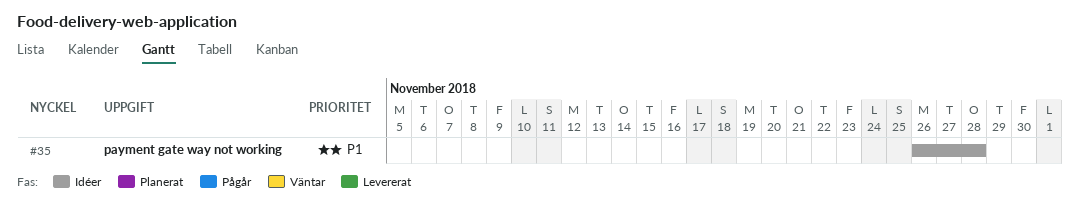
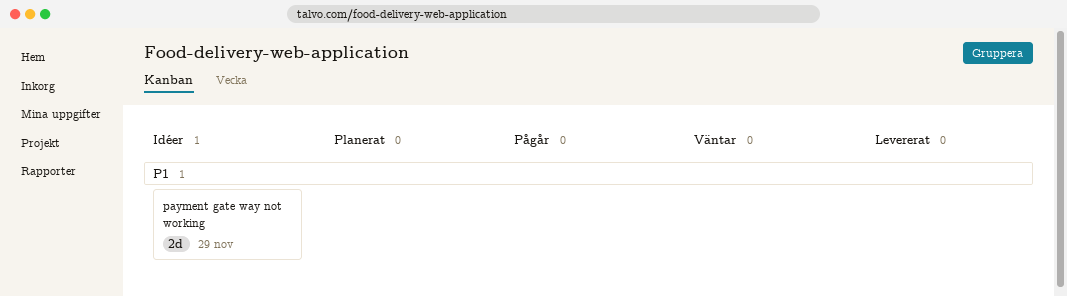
payment gate way not working, due: Nov 28 -> Nov 29

